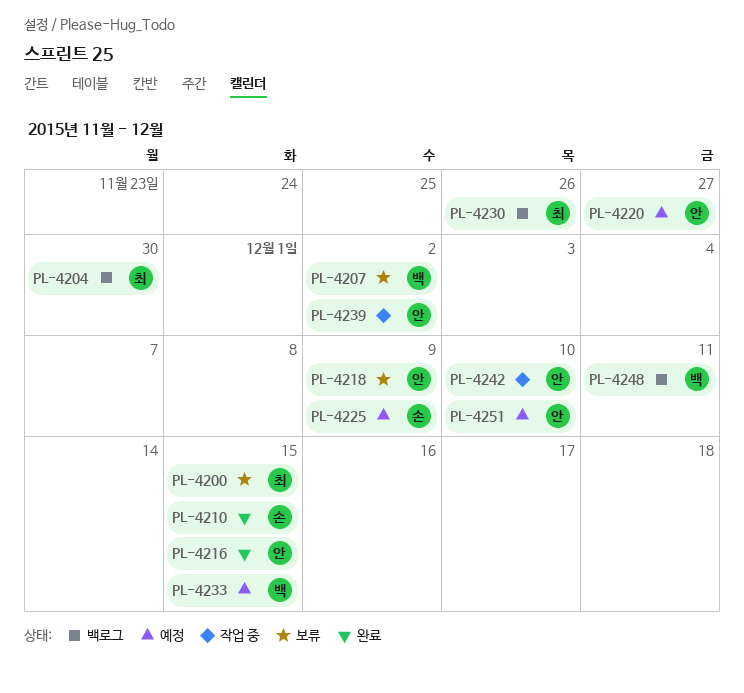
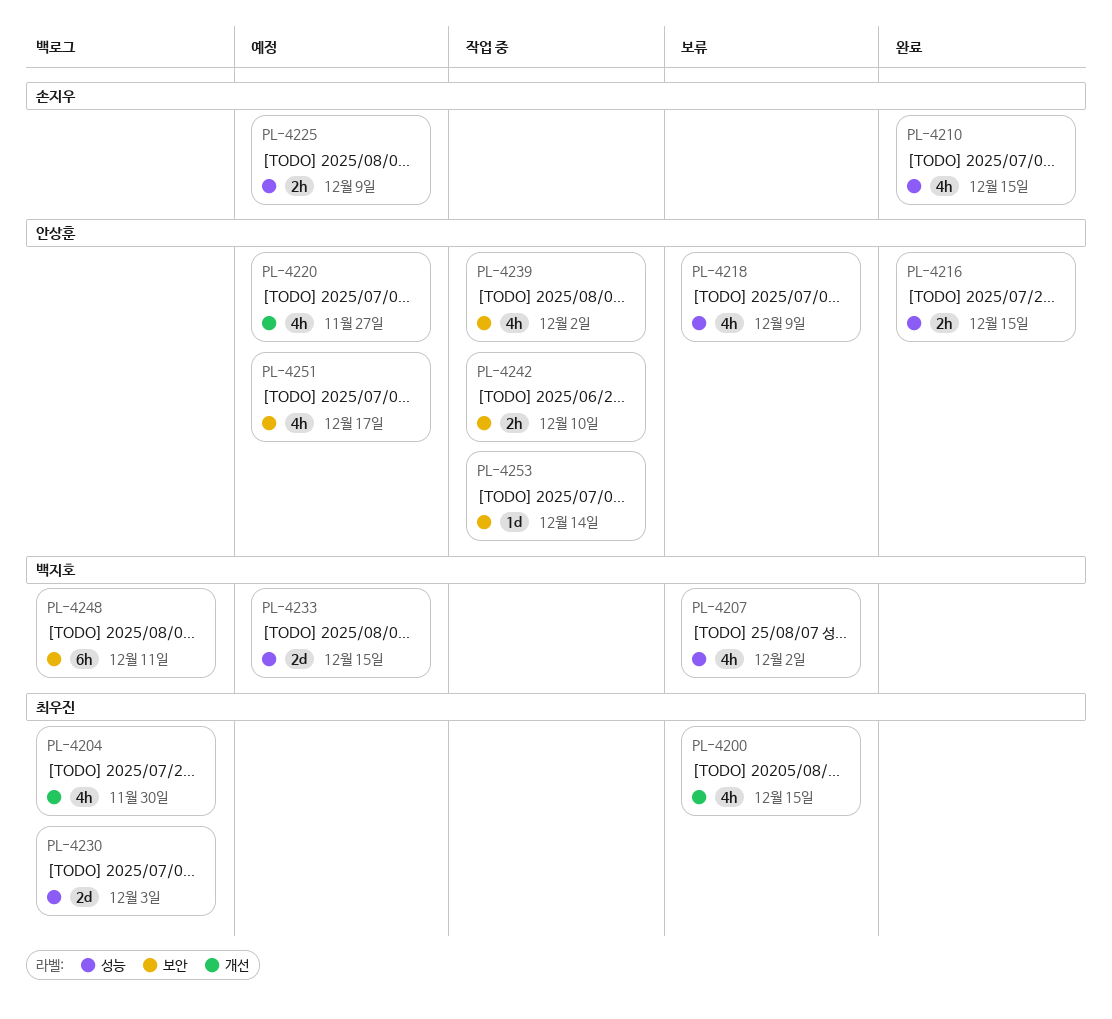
PL-4230, due: Nov 26 -> Dec 3
PL-4251, due: Dec 10 -> Dec 17
PL-4253: none -> present

